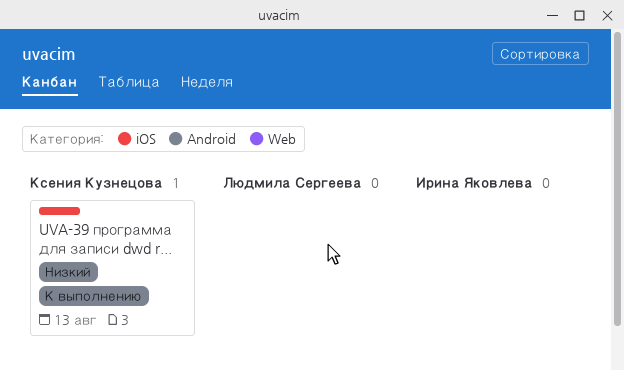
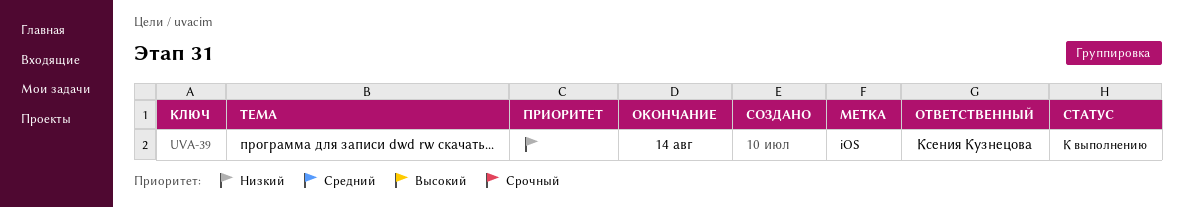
UVA-39, due: Aug 13 -> Aug 14

